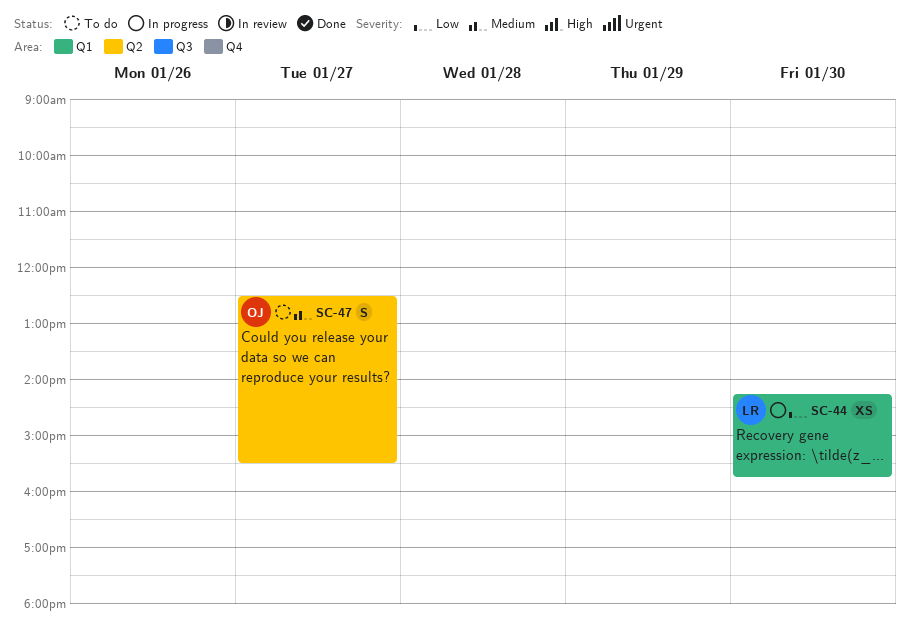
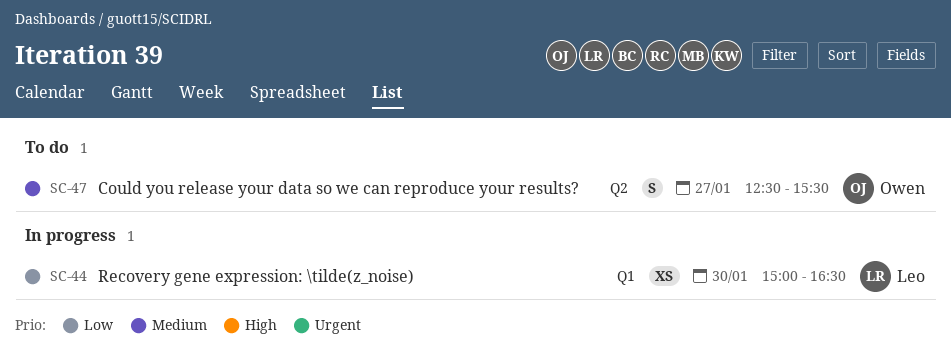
SC-44, begins: 14:15 -> 15:00
SC-44, ends: 15:45 -> 16:30

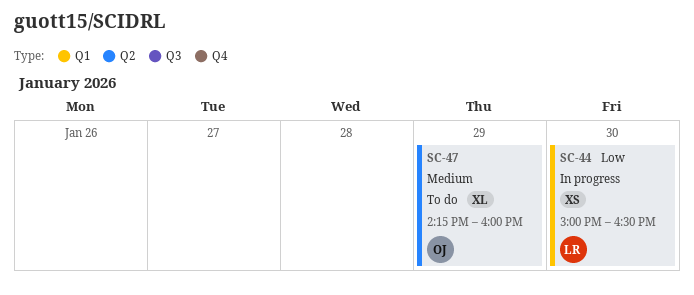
SC-47, estimate: S -> XL
SC-47, day: Jan 27 -> Jan 29
SC-47, begins: 12:30 -> 14:15
SC-47, ends: 15:30 -> 16:00

